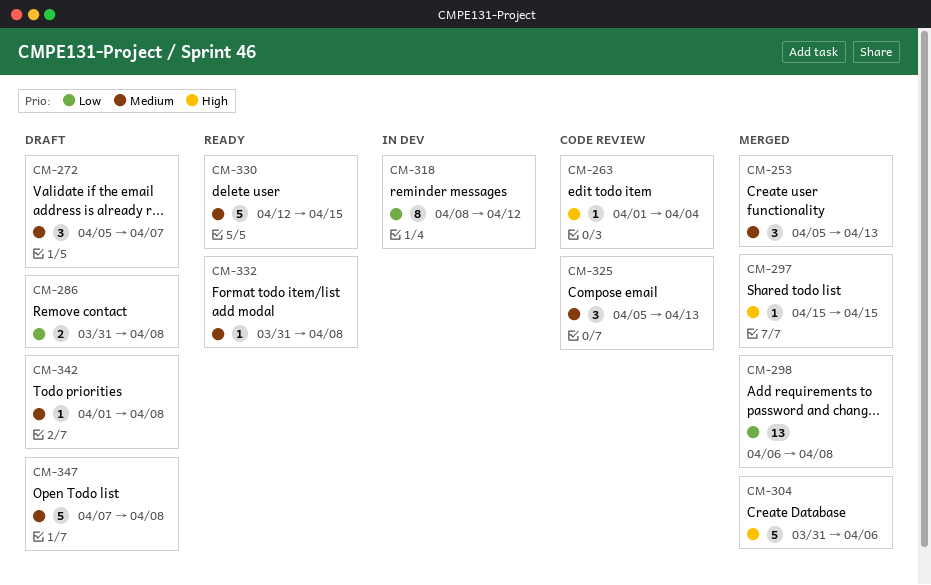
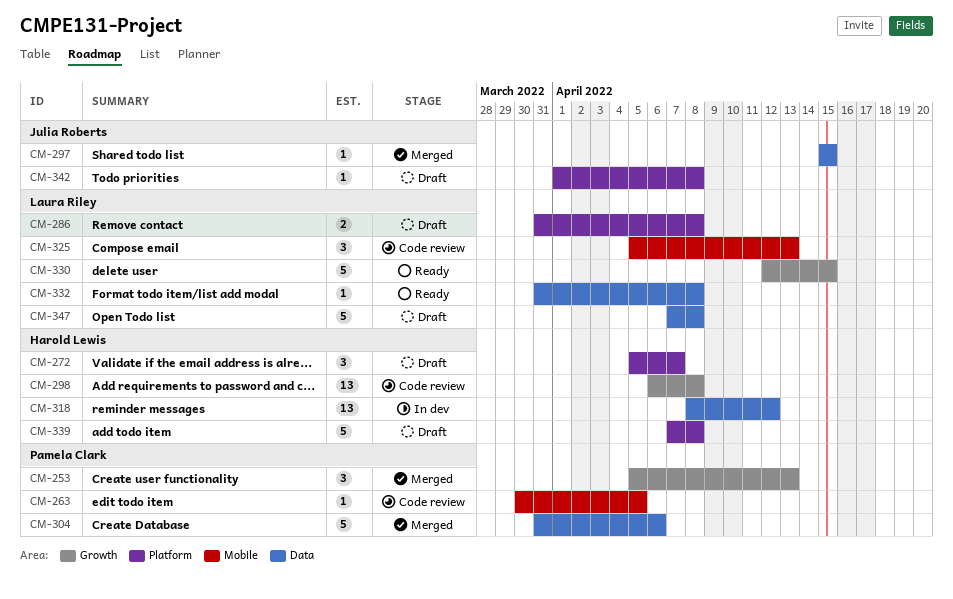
CM-263, start: Apr 1 -> Mar 30
CM-263, due: Apr 4 -> Apr 5
CM-298, status: Merged -> Code review
CM-318, estimate: 8 -> 13
CM-339: none -> present

